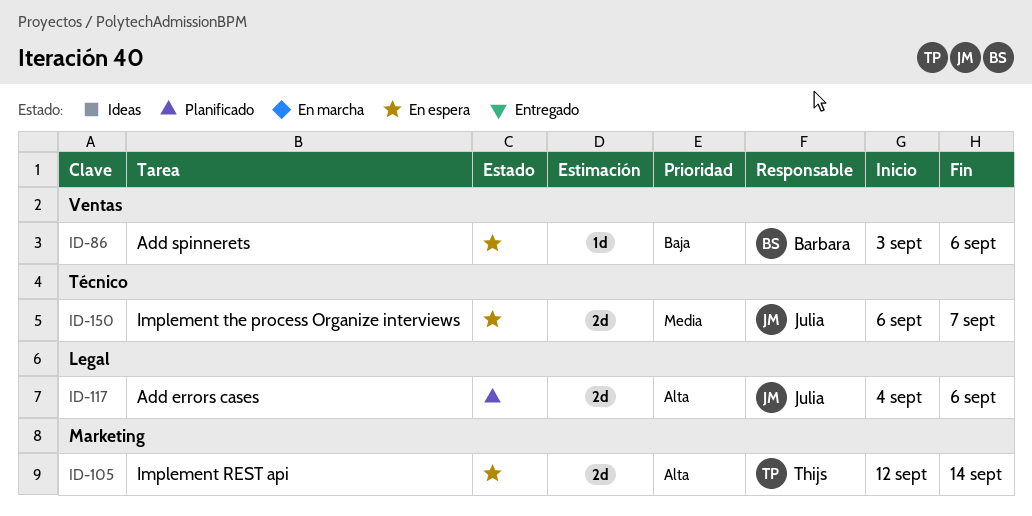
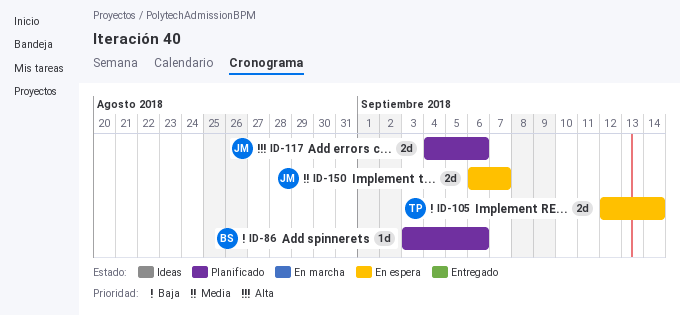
ID-86, status: En espera -> Planificado
ID-105, priority: Alta -> Baja

